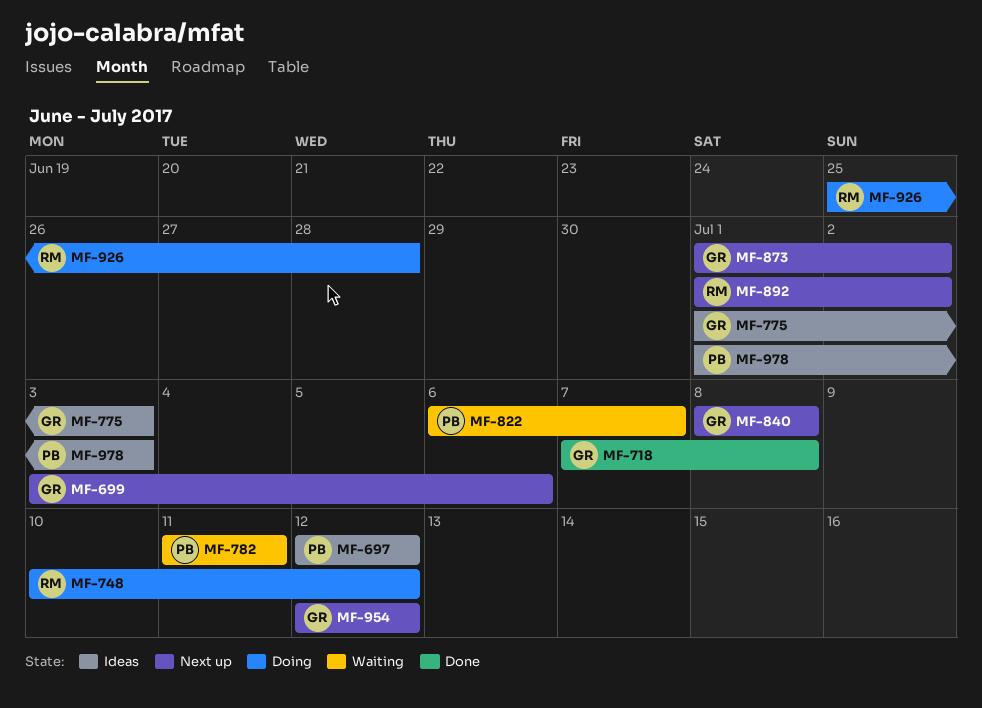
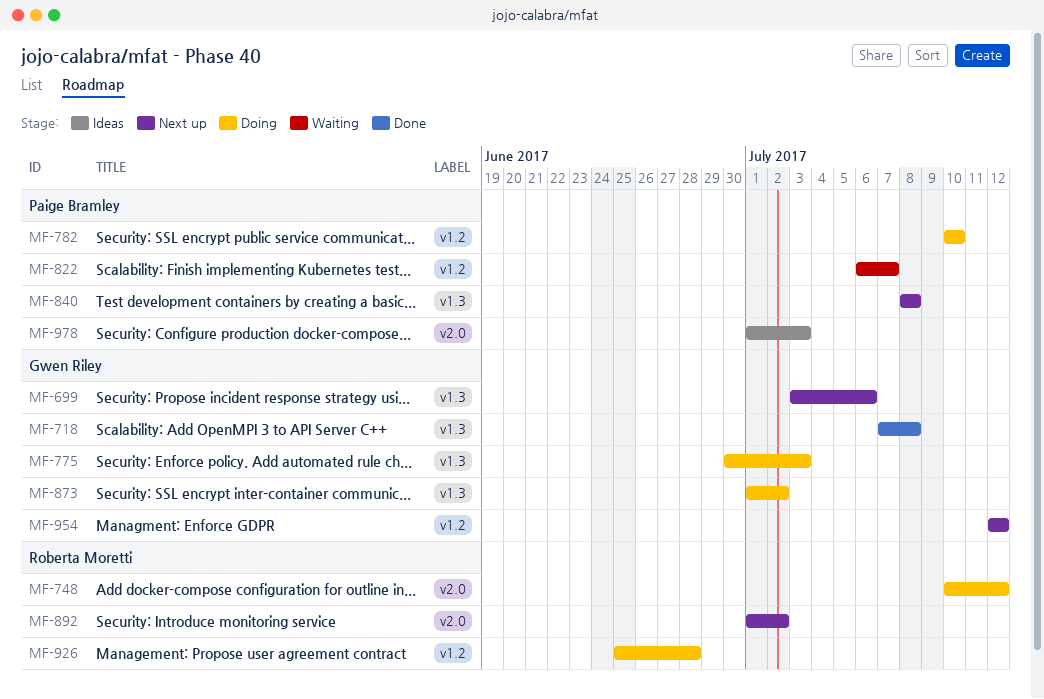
MF-697: present -> none
MF-775, status: Ideas -> Doing
MF-775, start: Jul 1 -> Jun 30
MF-782, status: Waiting -> Doing
MF-782, start: Jul 11 -> Jul 10
MF-782, due: Jul 11 -> Jul 10
MF-840, owner: Gwen Riley -> Paige Bramley
MF-873, status: Next up -> Doing

